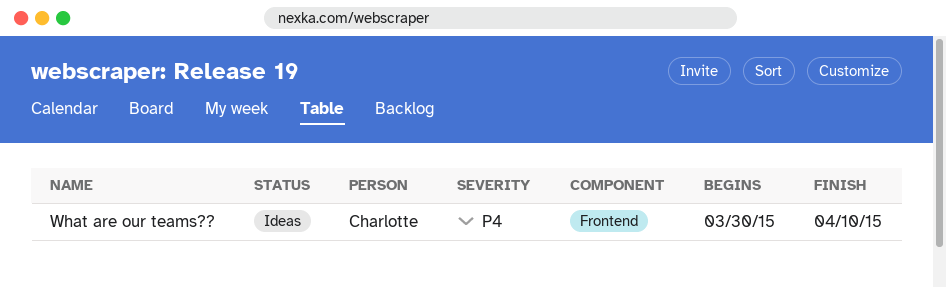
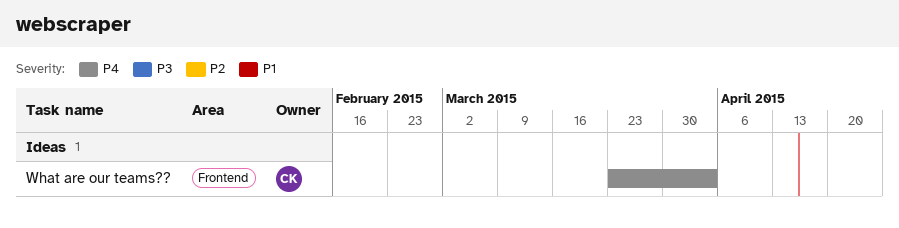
What are our teams??, start: Mar 30 -> Mar 23
What are our teams??, due: Apr 10 -> Apr 3

